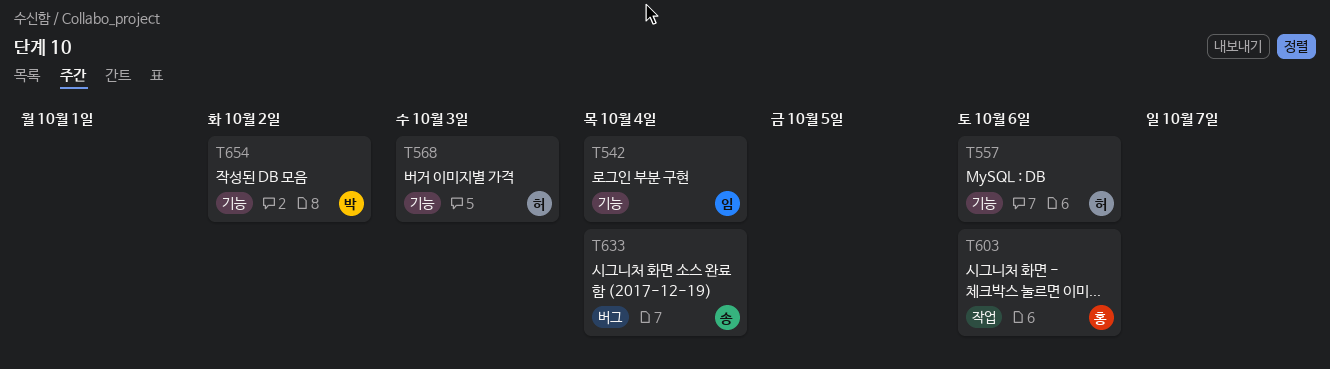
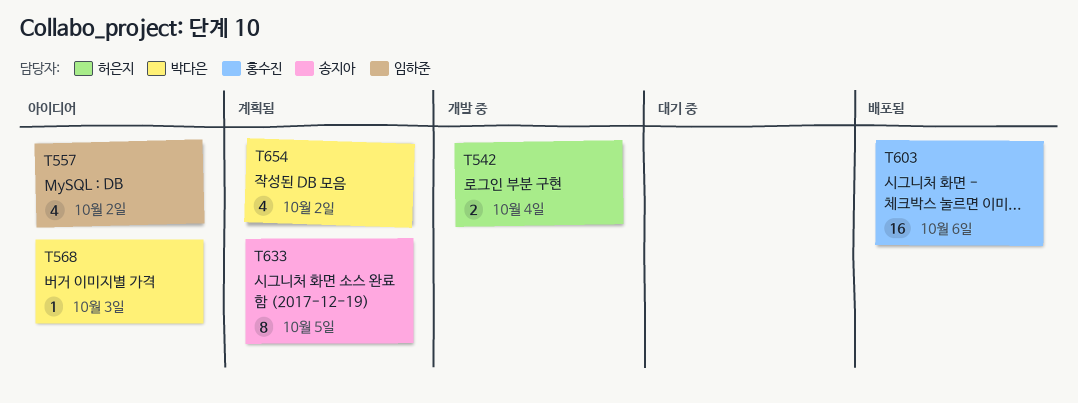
T542, owner: 임하준 -> 허은지
T557, owner: 허은지 -> 임하준
T557, due: Oct 6 -> Oct 2
T568, owner: 허은지 -> 박다은
T633, due: Oct 4 -> Oct 5

